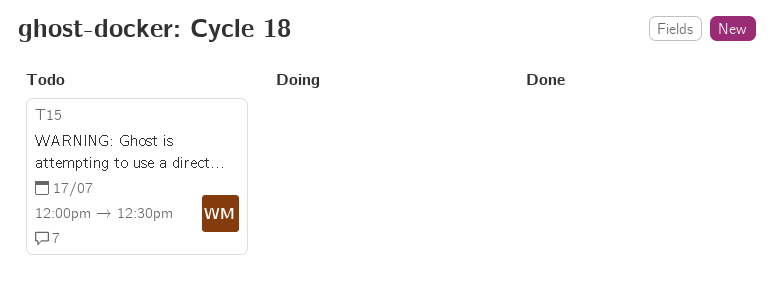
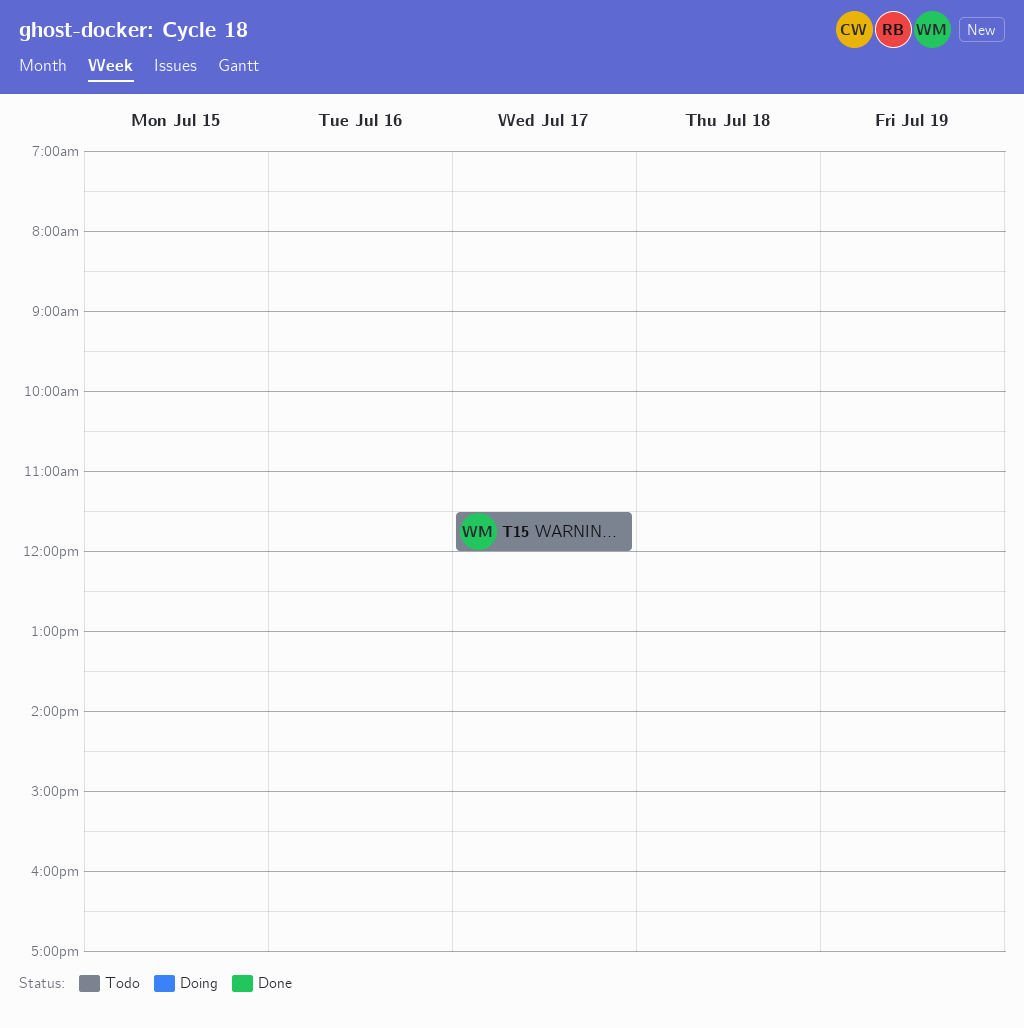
T15, begins: 12:00 -> 11:30
T15, ends: 12:30 -> 12:00

